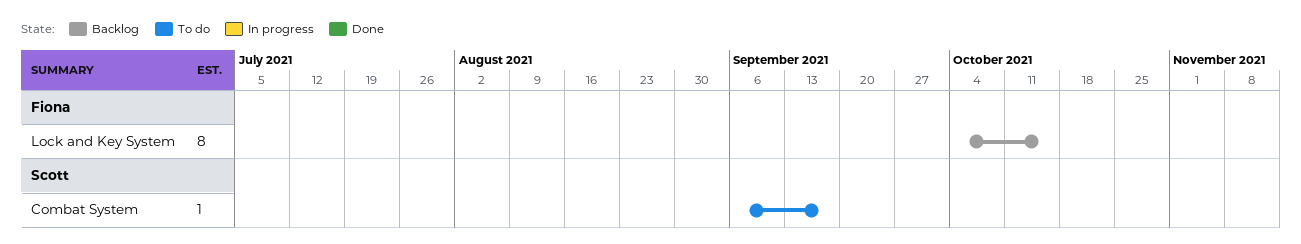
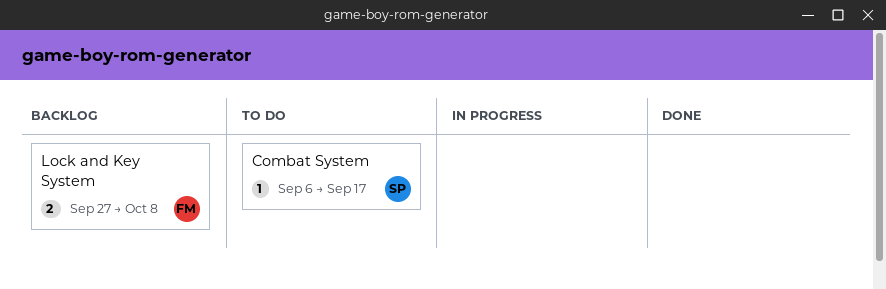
Lock and Key System, estimate: 8 -> 2
Lock and Key System, start: Oct 4 -> Sep 27
Lock and Key System, due: Oct 15 -> Oct 8

